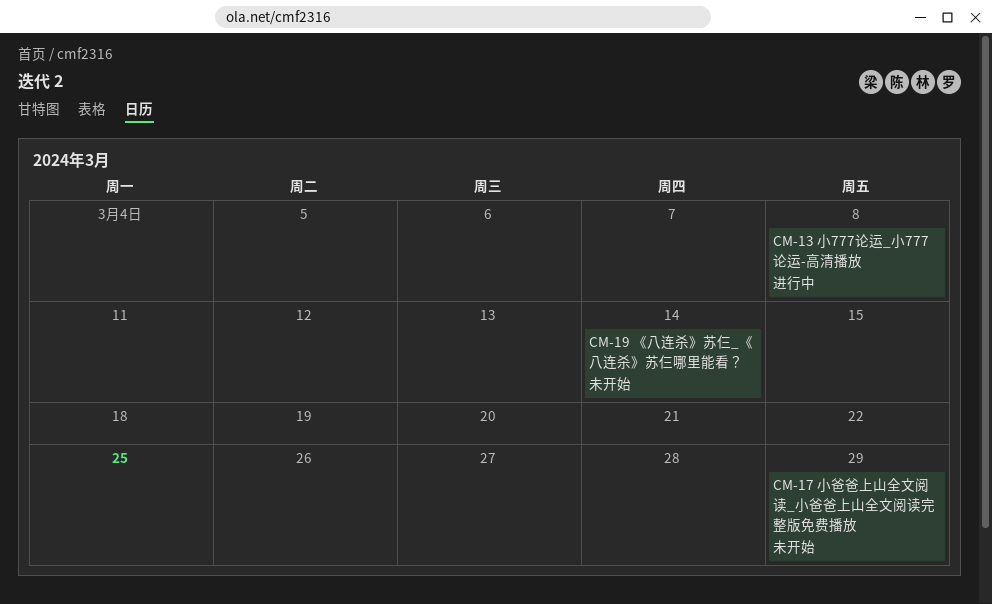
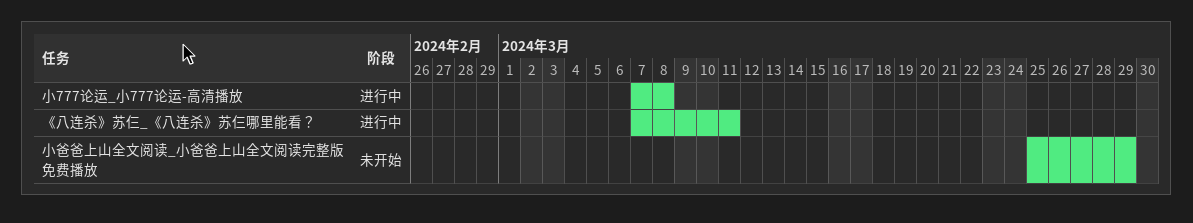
《八连杀》苏仨_《八连杀》苏仨哪里能看？, status: 未开始 -> 进行中
《八连杀》苏仨_《八连杀》苏仨哪里能看？, due: Mar 14 -> Mar 11

